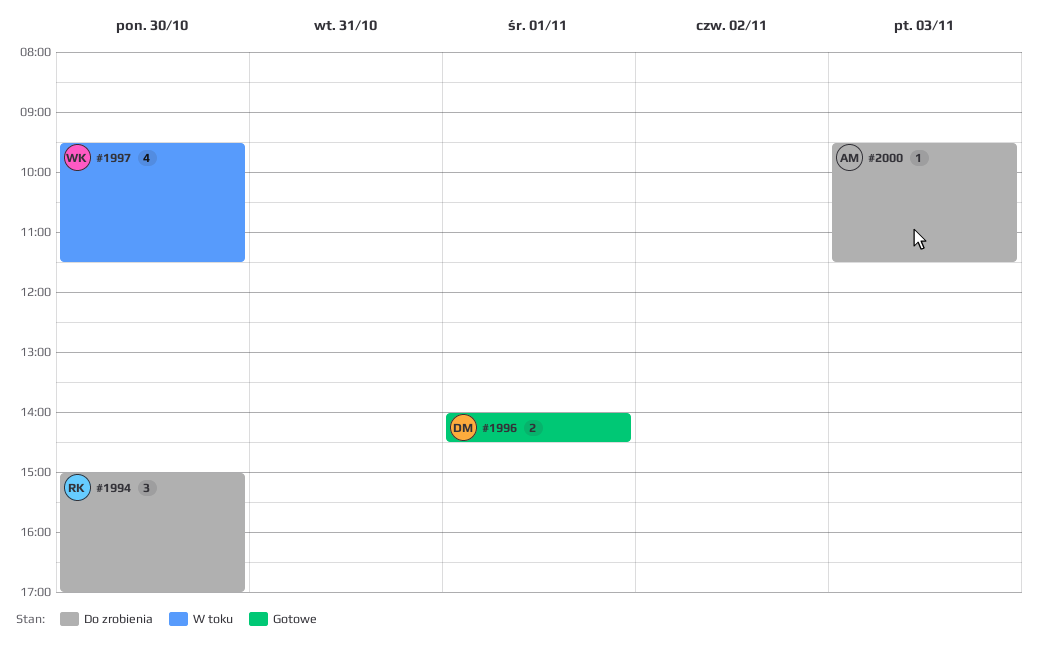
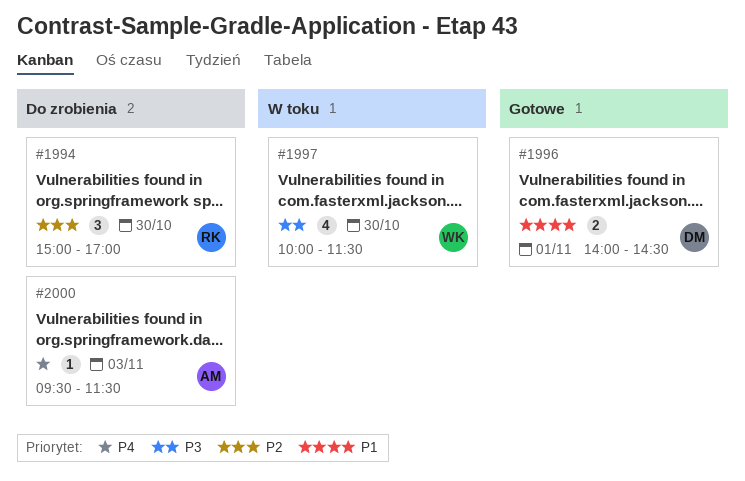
#1997, begins: 09:30 -> 10:00

